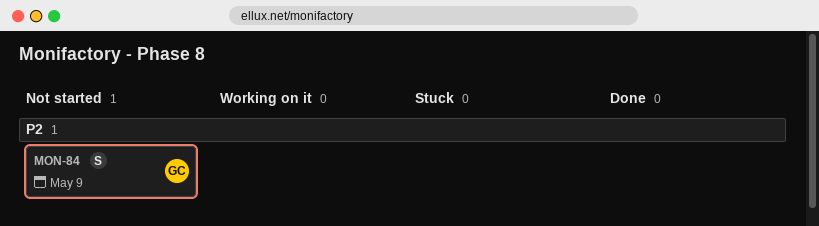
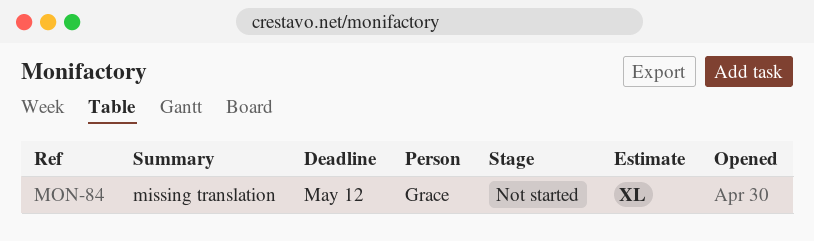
MON-84, estimate: S -> XL
MON-84, due: May 9 -> May 12

